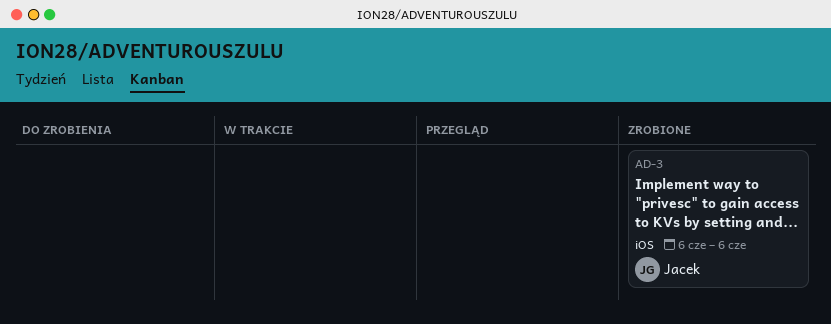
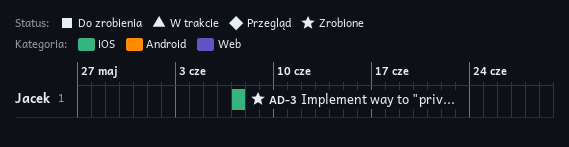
AD-3, start: Jun 6 -> Jun 7
AD-3, due: Jun 6 -> Jun 7

